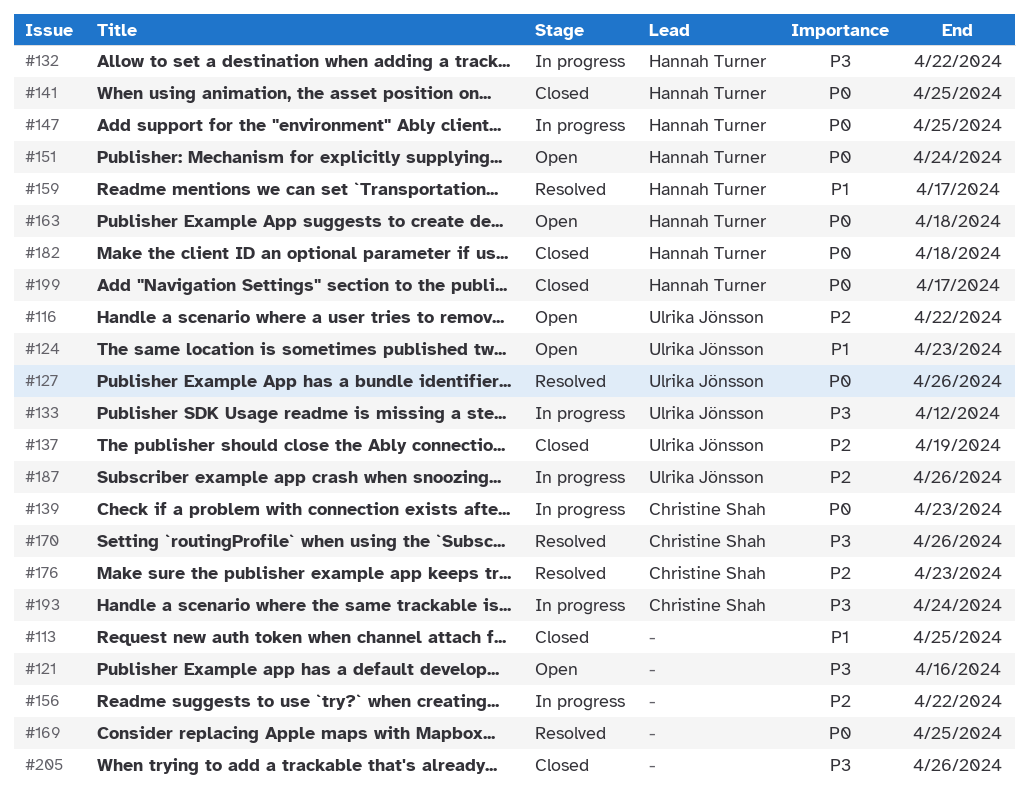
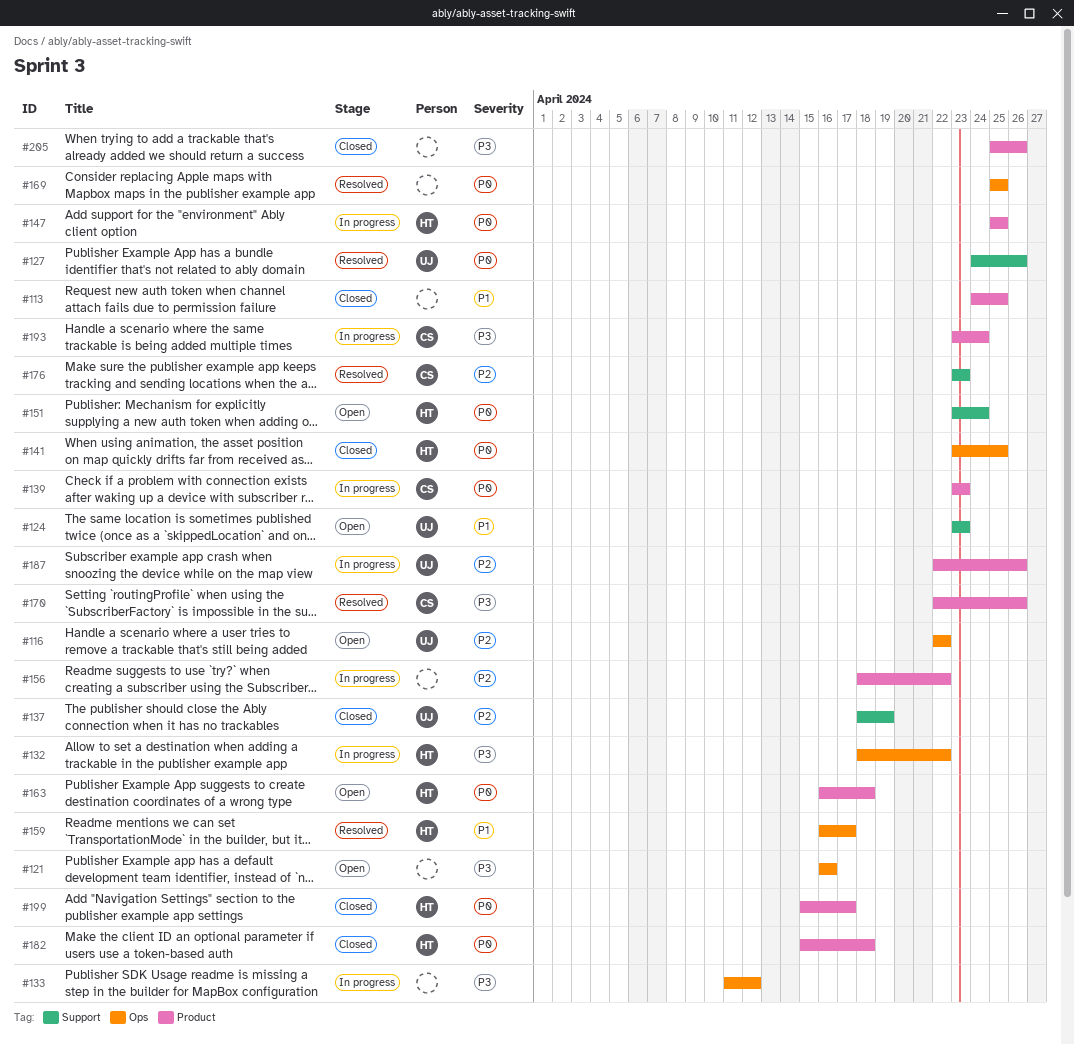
#133, owner: Ulrika Jönsson -> none

